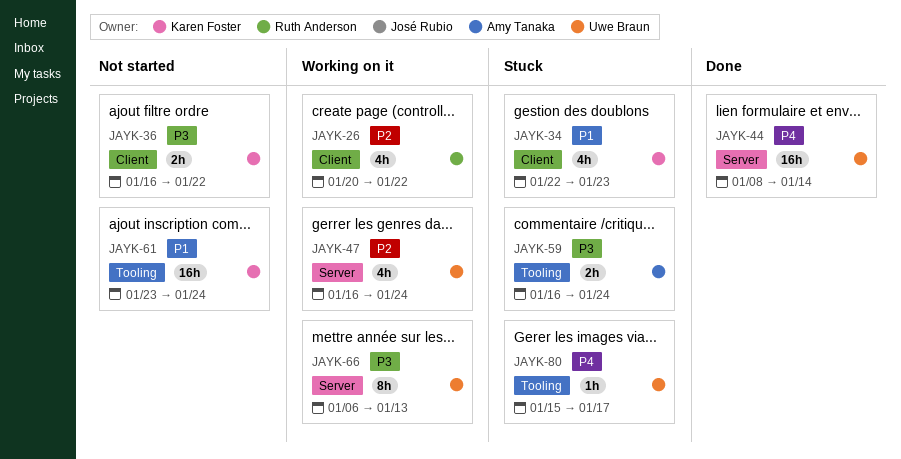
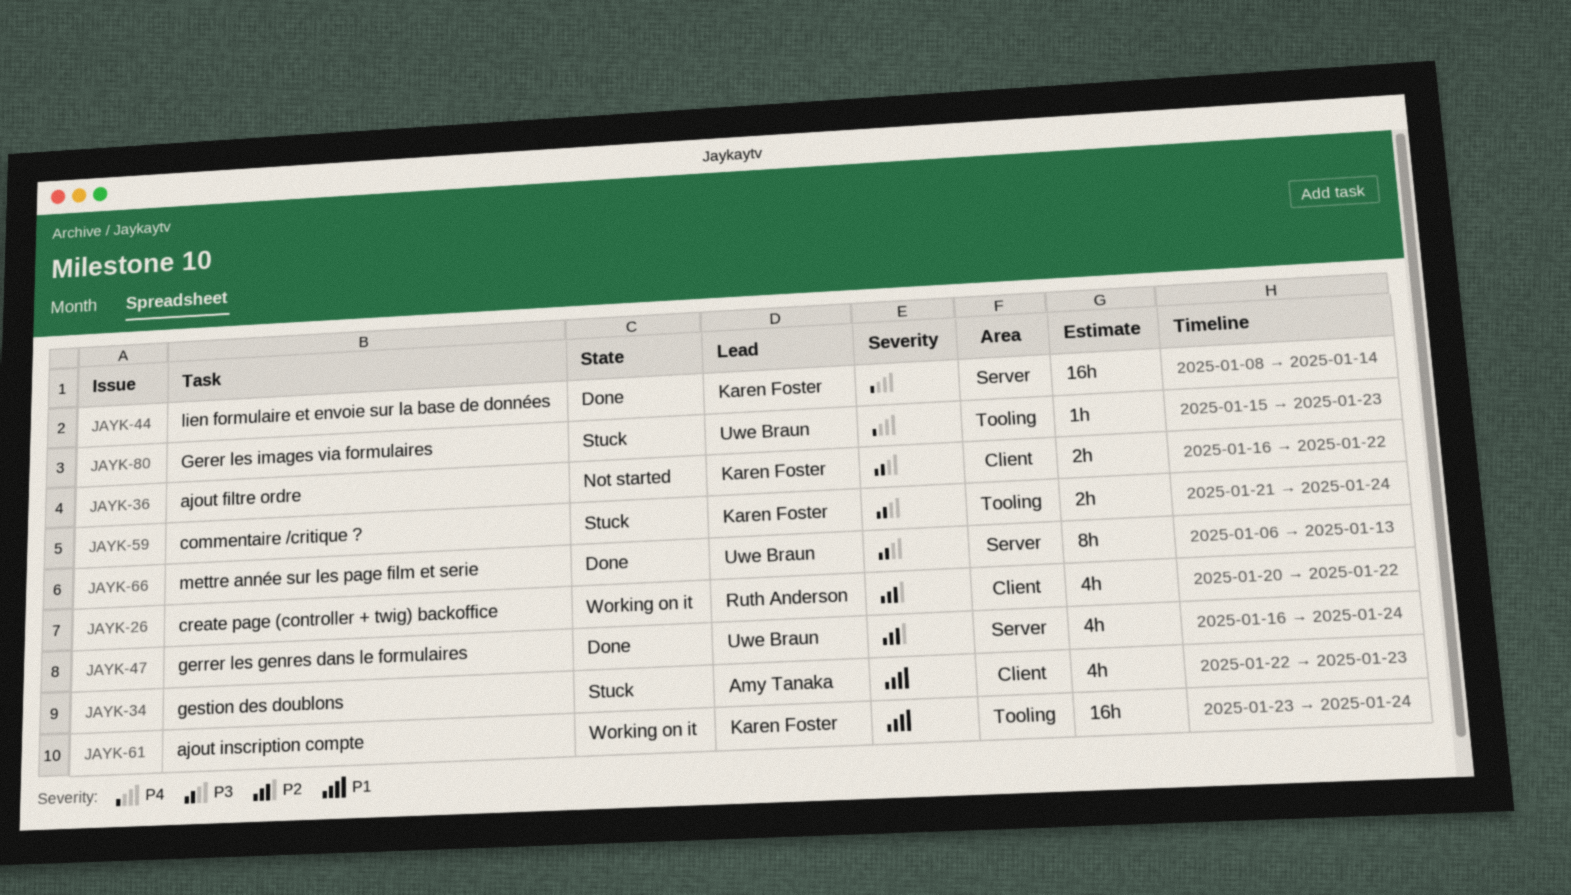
JAYK-34, owner: Karen Foster -> Amy Tanaka
JAYK-44, owner: Uwe Braun -> Karen Foster
JAYK-47, status: Working on it -> Done
JAYK-59, owner: Amy Tanaka -> Karen Foster
JAYK-59, start: Jan 16 -> Jan 21
JAYK-61, status: Not started -> Working on it
JAYK-66, status: Working on it -> Done
JAYK-80, due: Jan 17 -> Jan 23

